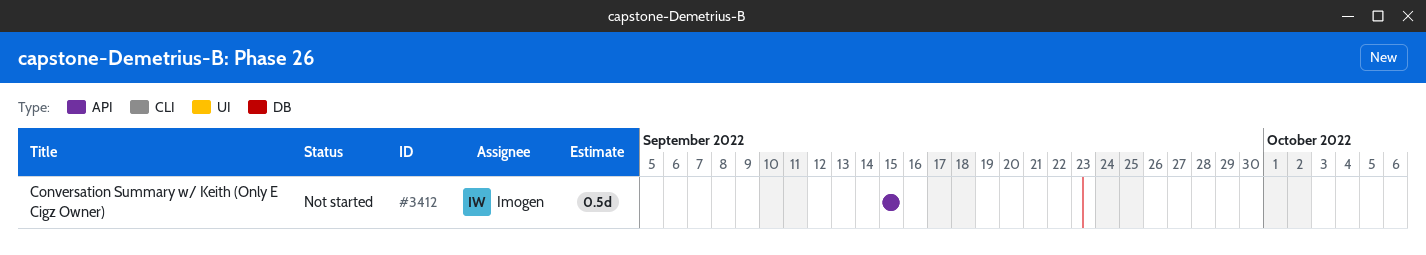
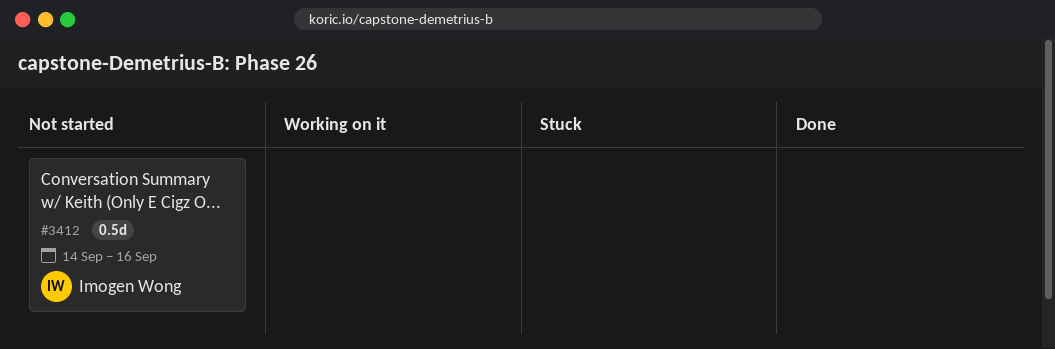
#3412, start: Sep 15 -> Sep 14
#3412, due: Sep 15 -> Sep 16

